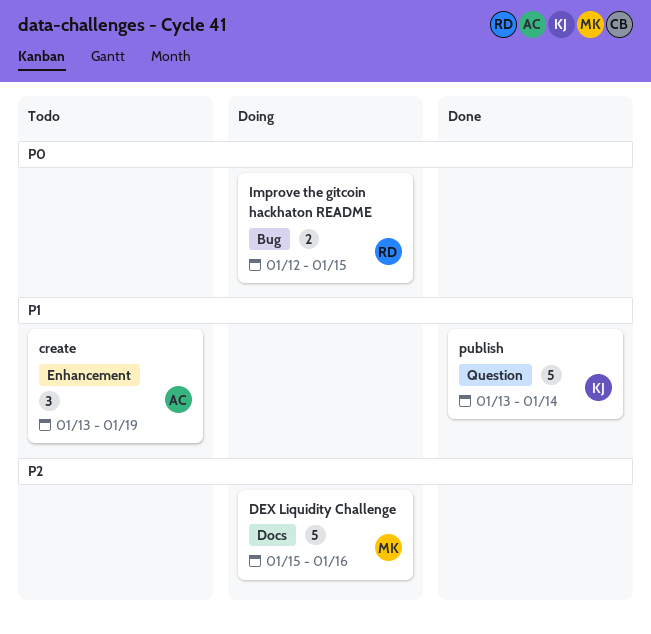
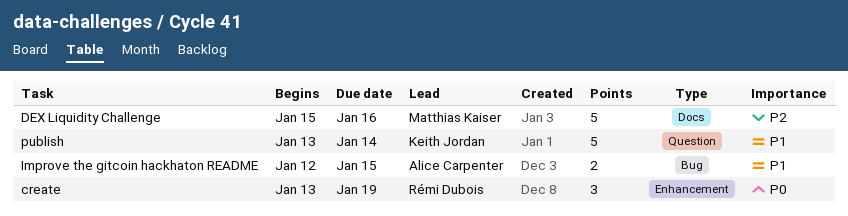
create, owner: Alice Carpenter -> Rémi Dubois
create, priority: P1 -> P0
Improve the gitcoin hackhaton README, owner: Rémi Dubois -> Alice Carpenter
Improve the gitcoin hackhaton README, priority: P0 -> P1

